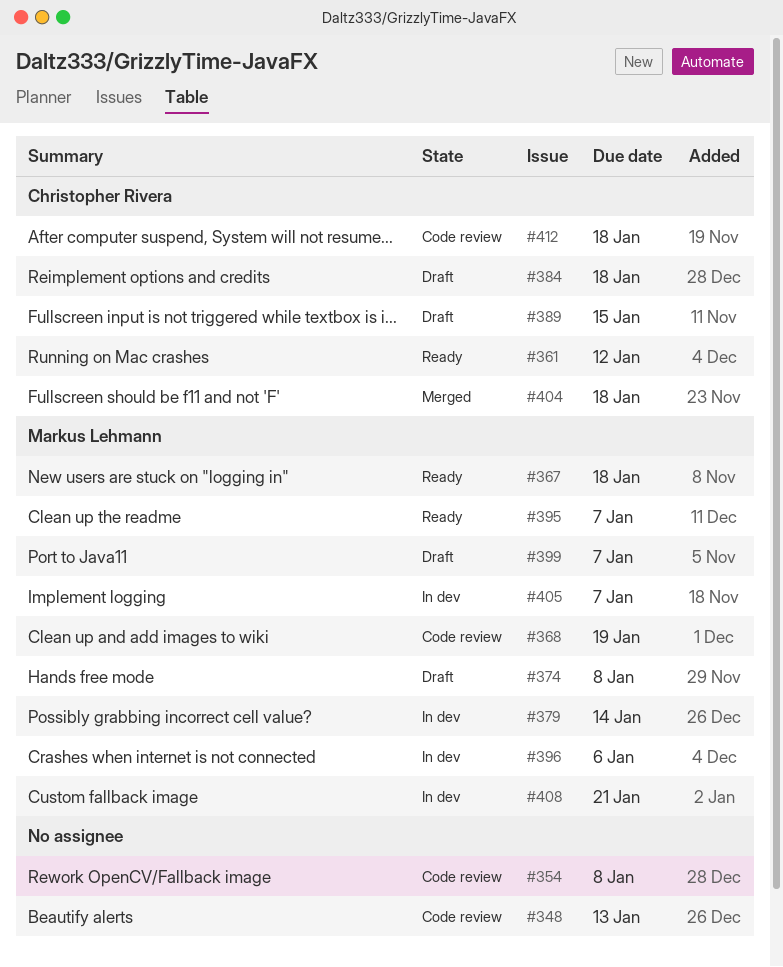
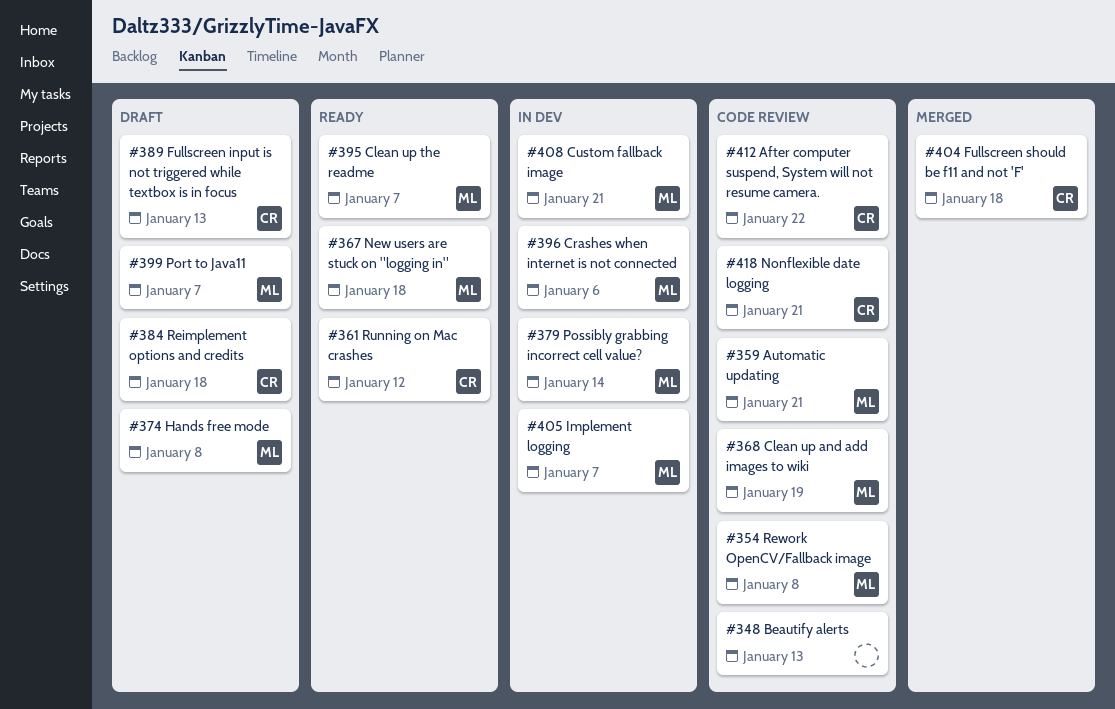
#354, owner: none -> Markus Lehmann
#359: none -> present
#389, due: Jan 15 -> Jan 13
#412, due: Jan 18 -> Jan 22
#418: none -> present

